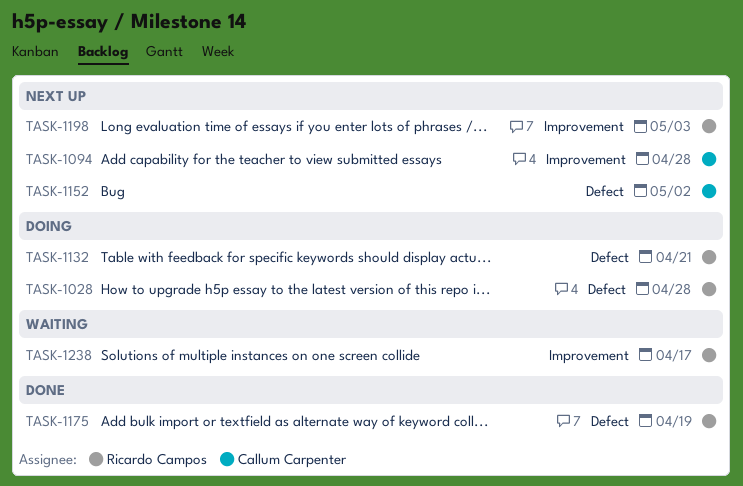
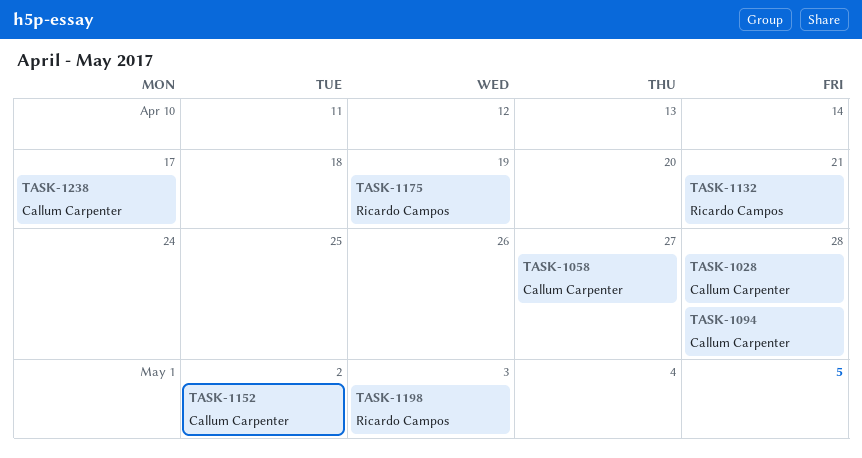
TASK-1028, owner: Ricardo Campos -> Callum Carpenter
TASK-1058: none -> present
TASK-1238, owner: Ricardo Campos -> Callum Carpenter

